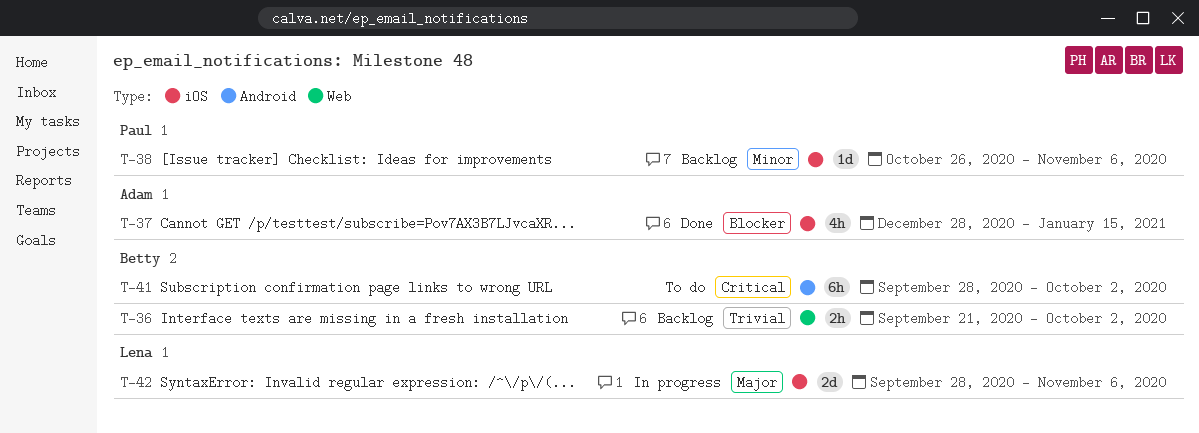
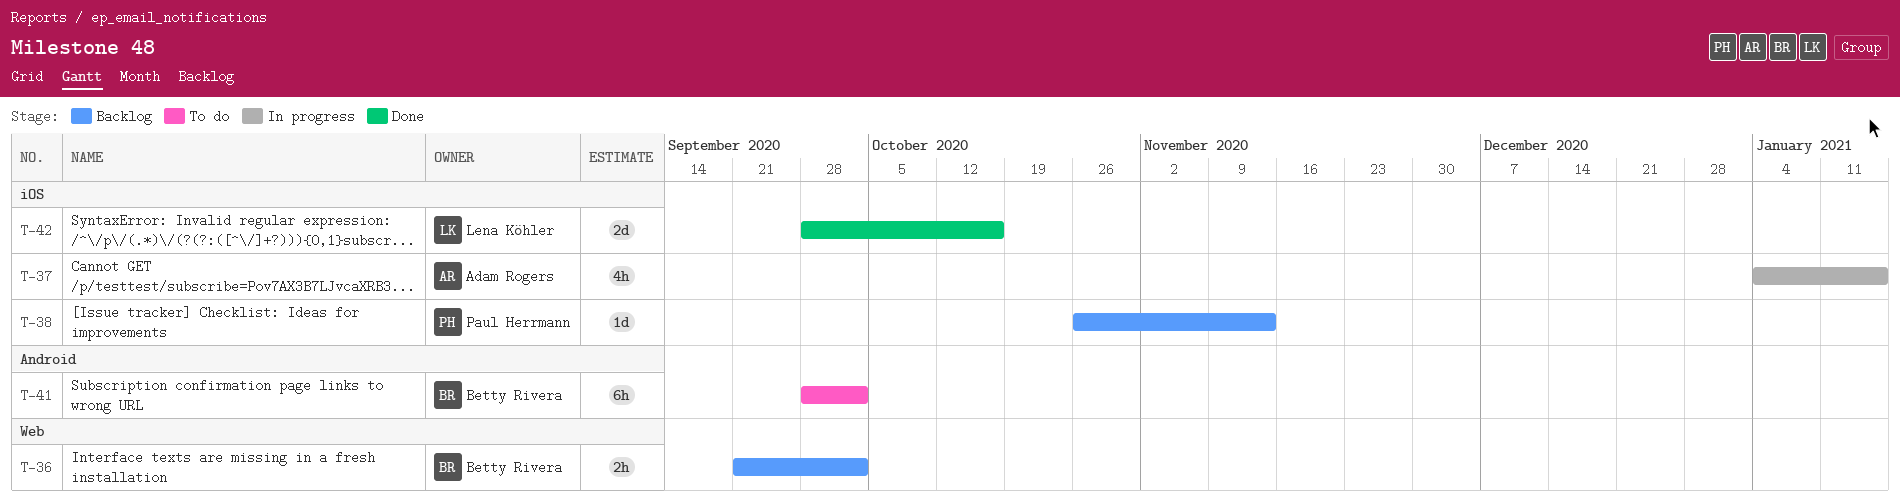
T-37, status: Done -> In progress
T-37, start: Dec 28 -> Jan 4
T-38, due: Nov 6 -> Nov 13
T-42, status: In progress -> Done
T-42, due: Nov 6 -> Oct 16

